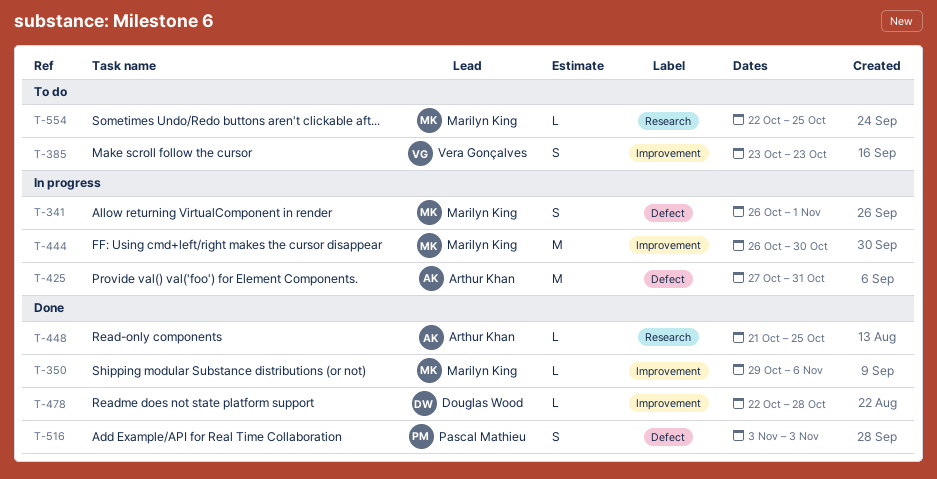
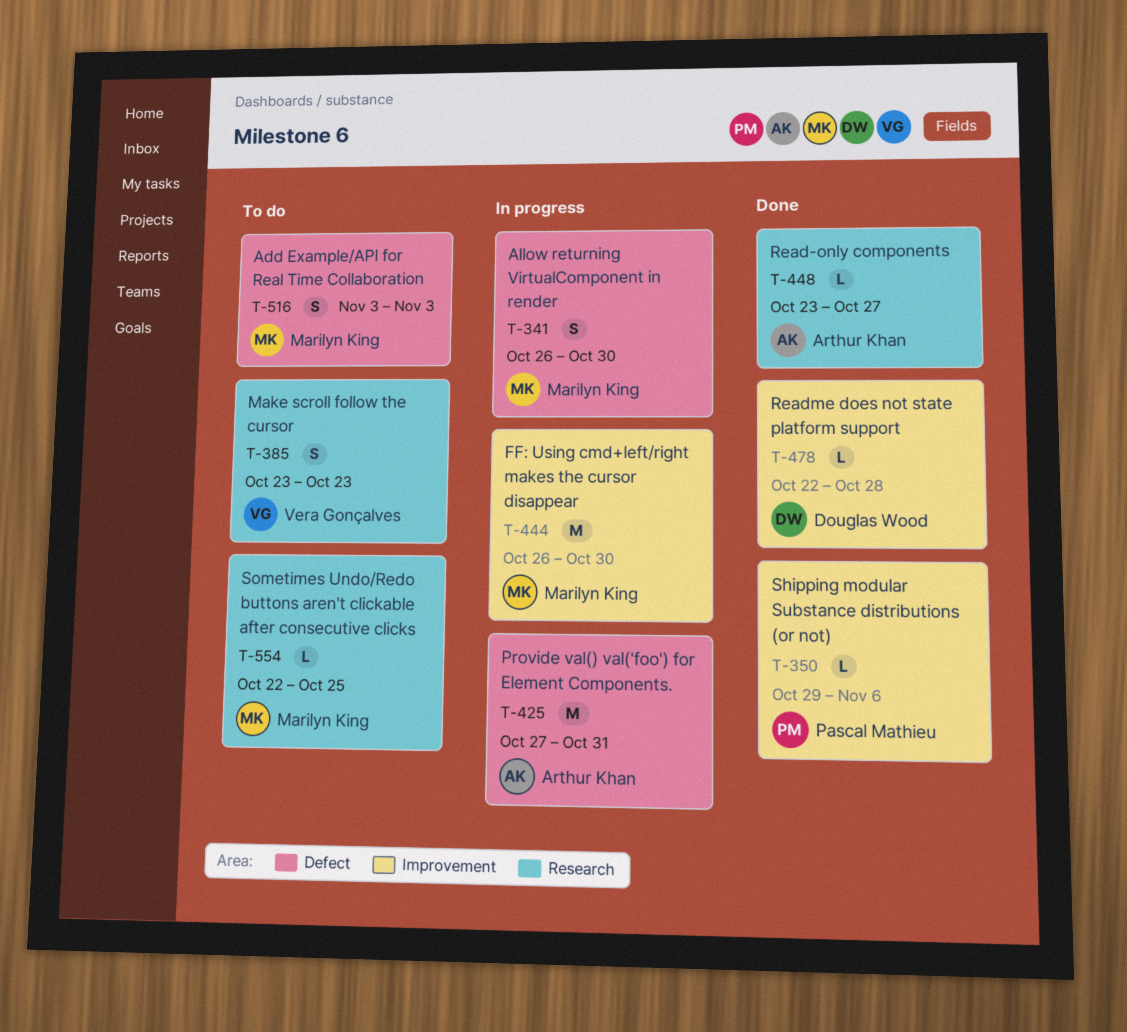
T-341, due: Nov 1 -> Oct 30
T-350, owner: Marilyn King -> Pascal Mathieu
T-385, label: Improvement -> Research
T-448, start: Oct 21 -> Oct 23
T-448, due: Oct 25 -> Oct 27
T-516, status: Done -> To do
T-516, owner: Pascal Mathieu -> Marilyn King

